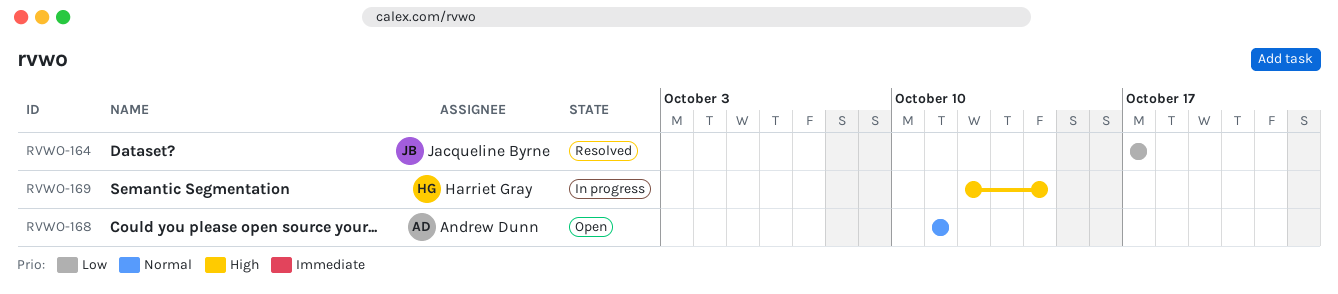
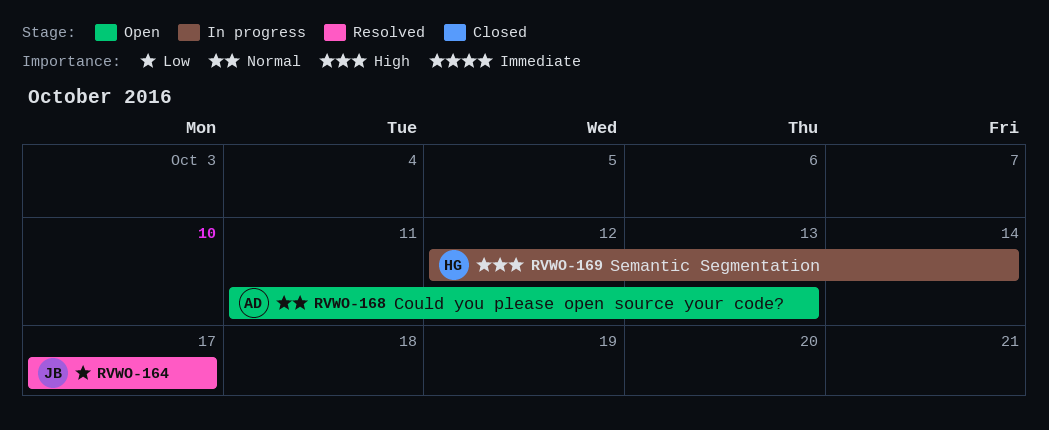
RVWO-168, due: Oct 11 -> Oct 13

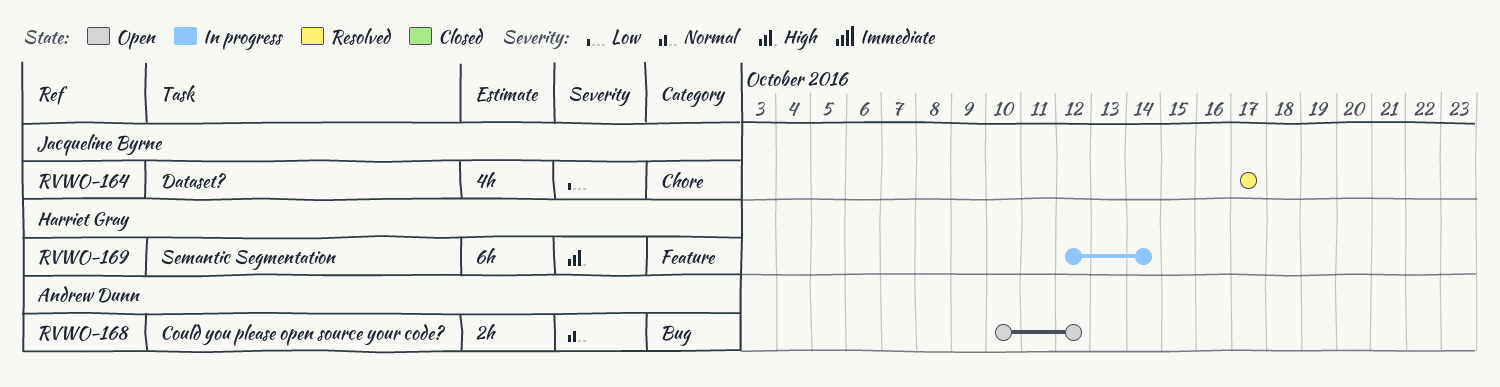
RVWO-168, start: Oct 11 -> Oct 10
RVWO-168, due: Oct 13 -> Oct 12

